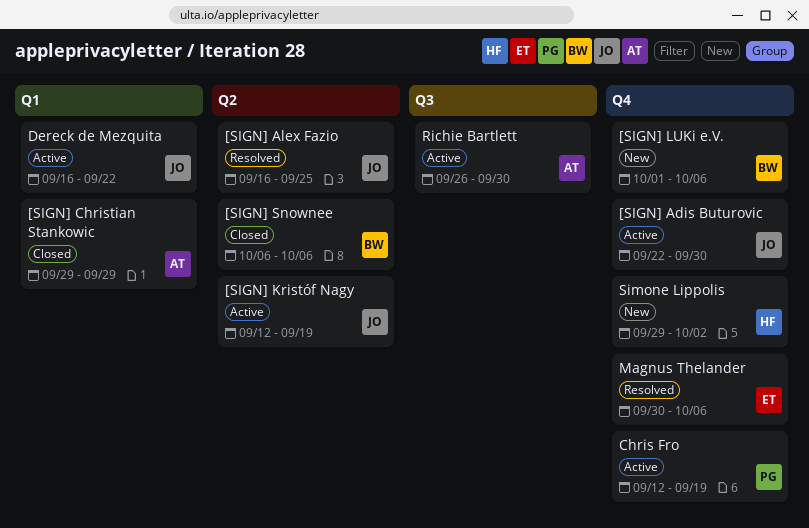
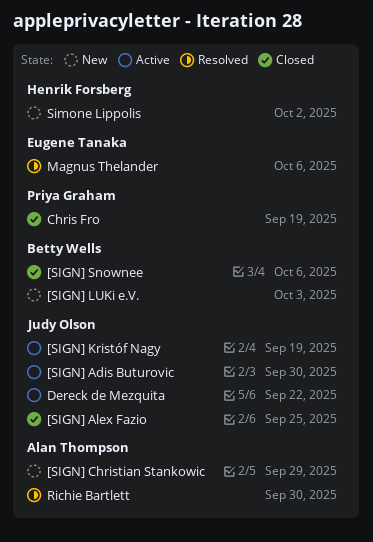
[SIGN] Alex Fazio, status: Resolved -> Closed
[SIGN] Christian Stankowic, status: Closed -> New
[SIGN] LUKi e.V., due: Oct 6 -> Oct 3
Chris Fro, status: Active -> Closed
Richie Bartlett, status: Active -> Resolved

